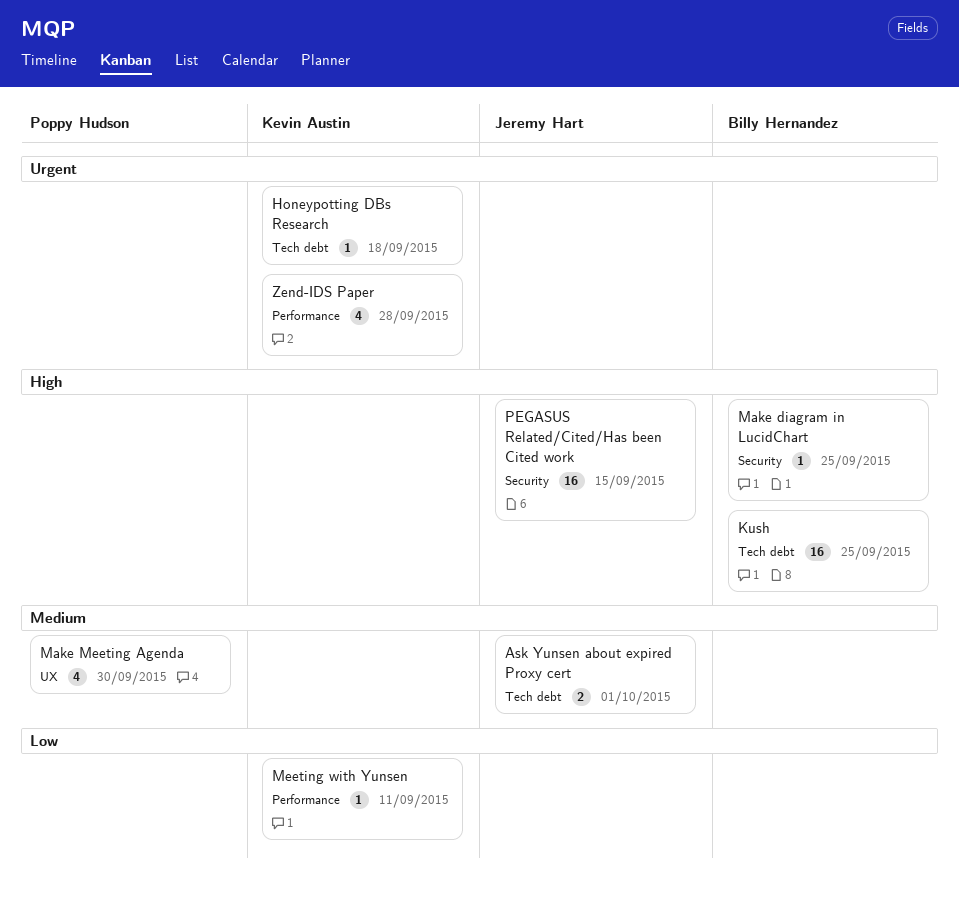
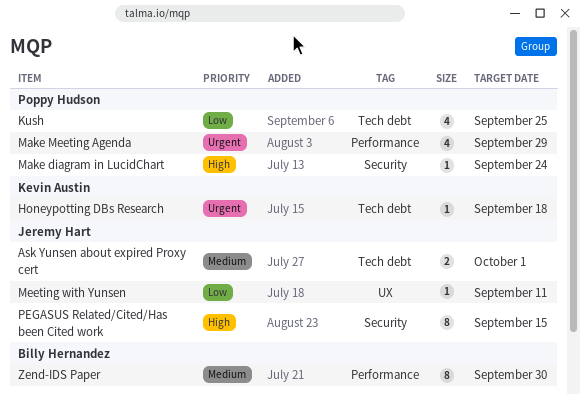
Kush, owner: Billy Hernandez -> Poppy Hudson
Kush, priority: High -> Low
Kush, estimate: 16 -> 4
Make diagram in LucidChart, owner: Billy Hernandez -> Poppy Hudson
Make diagram in LucidChart, due: Sep 25 -> Sep 24
Make Meeting Agenda, priority: Medium -> Urgent
Make Meeting Agenda, label: UX -> Performance
Make Meeting Agenda, due: Sep 30 -> Sep 29
Meeting with Yunsen, owner: Kevin Austin -> Jeremy Hart
Meeting with Yunsen, label: Performance -> UX
PEGASUS Related/Cited/Has been Cited work, estimate: 16 -> 8
Zend-IDS Paper, owner: Kevin Austin -> Billy Hernandez
Zend-IDS Paper, priority: Urgent -> Medium
Zend-IDS Paper, estimate: 4 -> 8
Zend-IDS Paper, due: Sep 28 -> Sep 30

